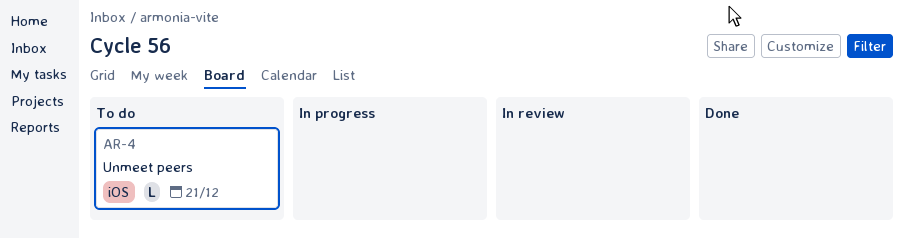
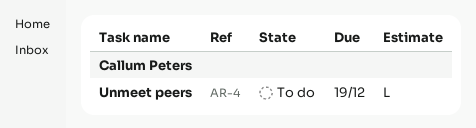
AR-4, due: Dec 21 -> Dec 19

